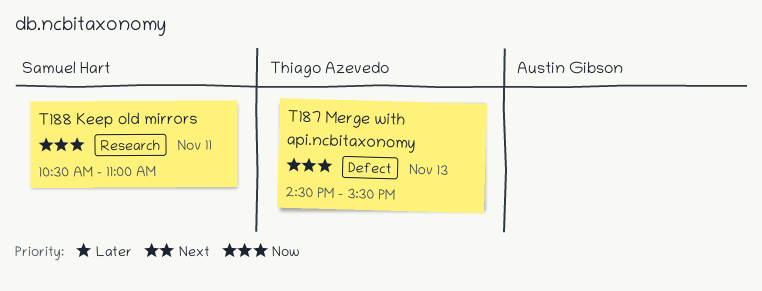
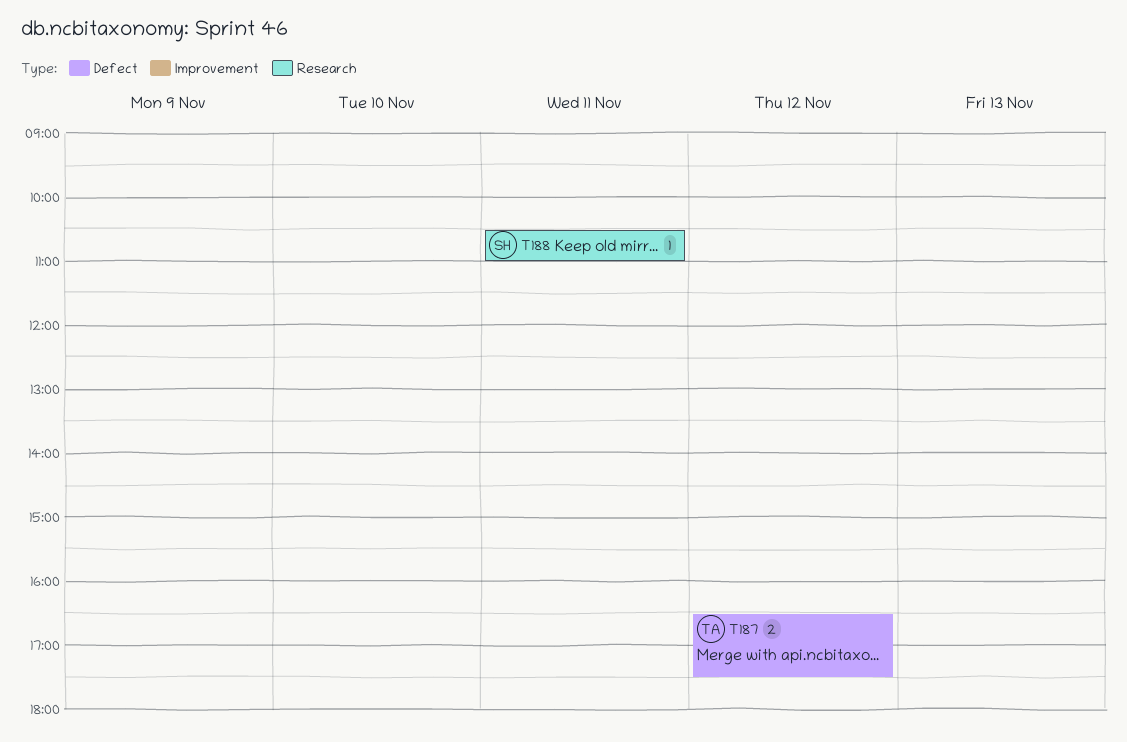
T187, day: Nov 13 -> Nov 12
T187, begins: 14:30 -> 16:30
T187, ends: 15:30 -> 17:30

